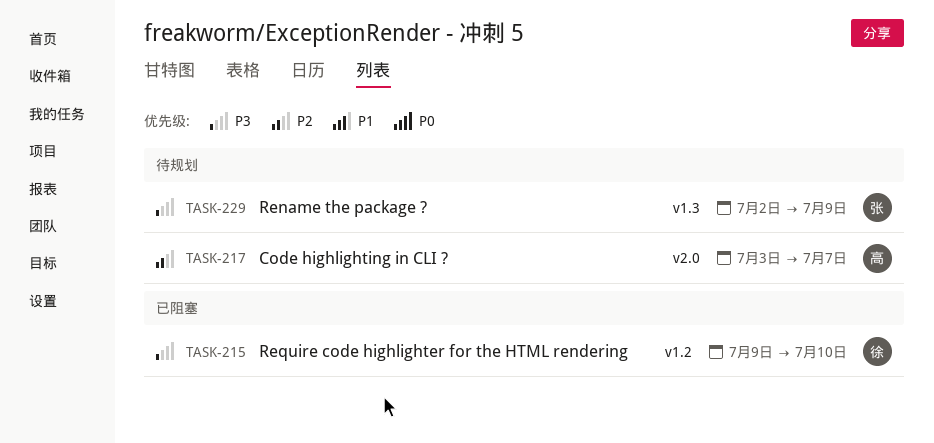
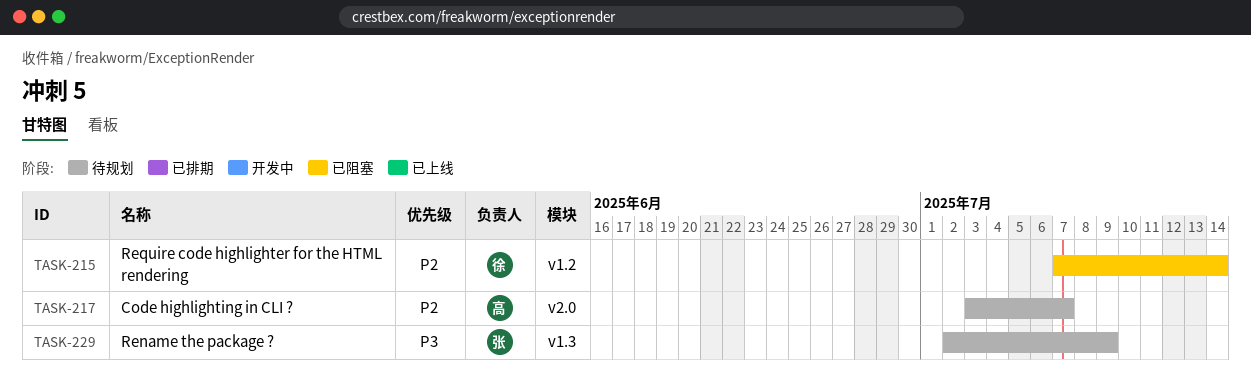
TASK-215, priority: P3 -> P2
TASK-215, start: Jul 9 -> Jul 7
TASK-215, due: Jul 10 -> Jul 14

